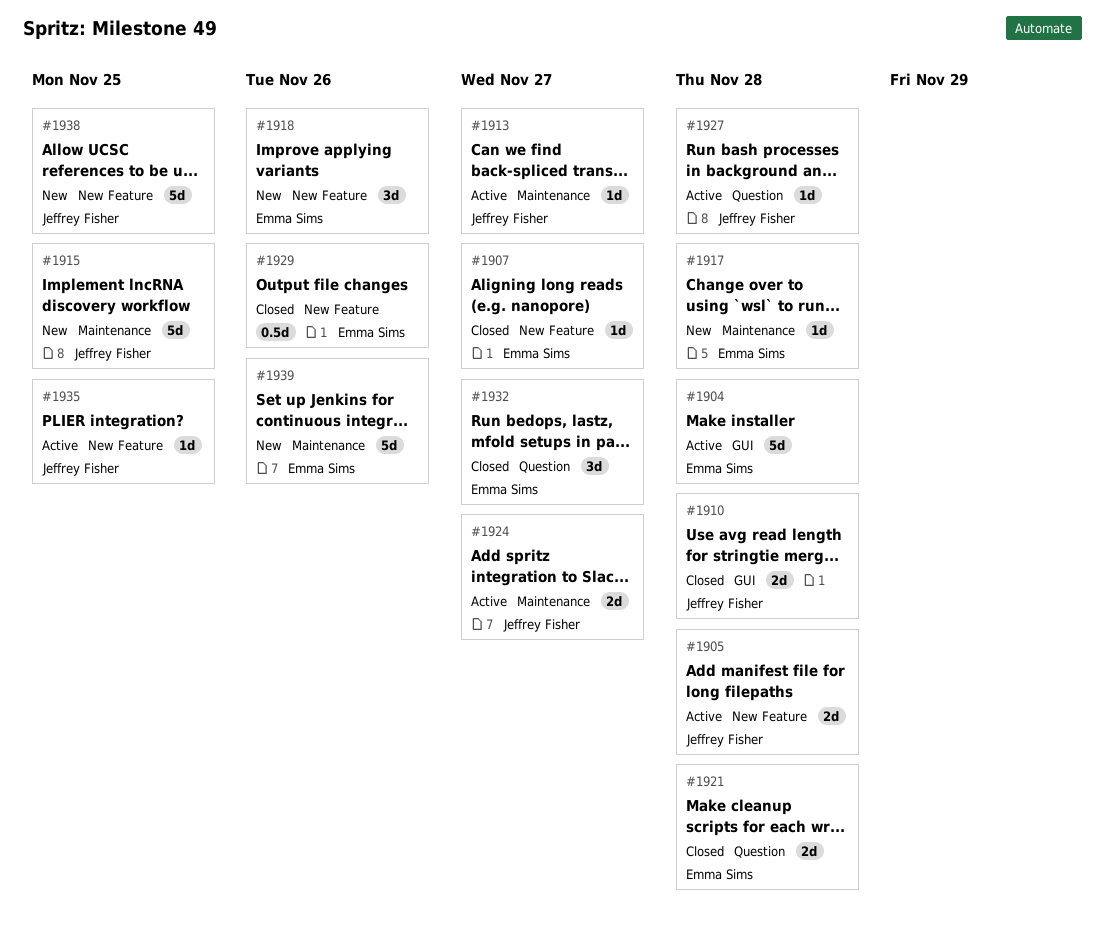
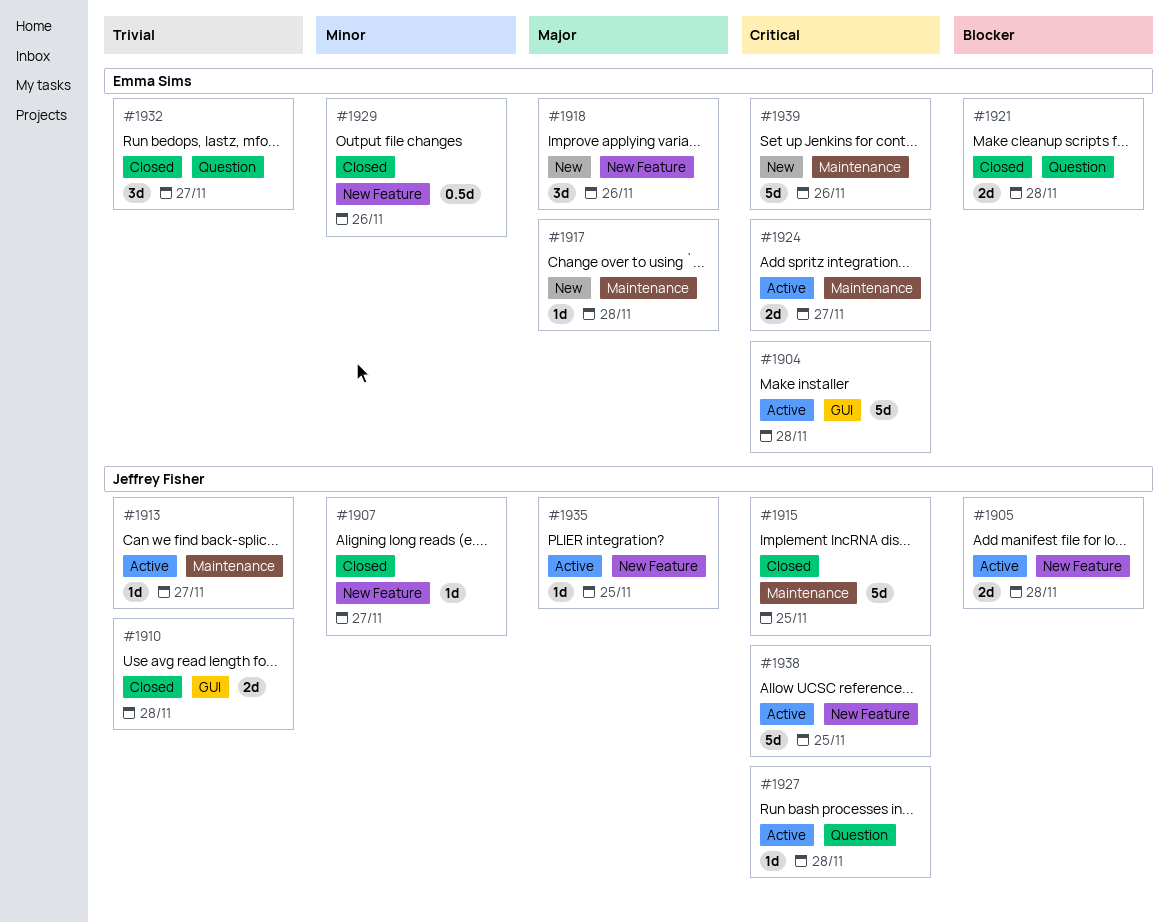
#1907, owner: Emma Sims -> Jeffrey Fisher
#1915, status: New -> Closed
#1924, owner: Jeffrey Fisher -> Emma Sims
#1938, status: New -> Active

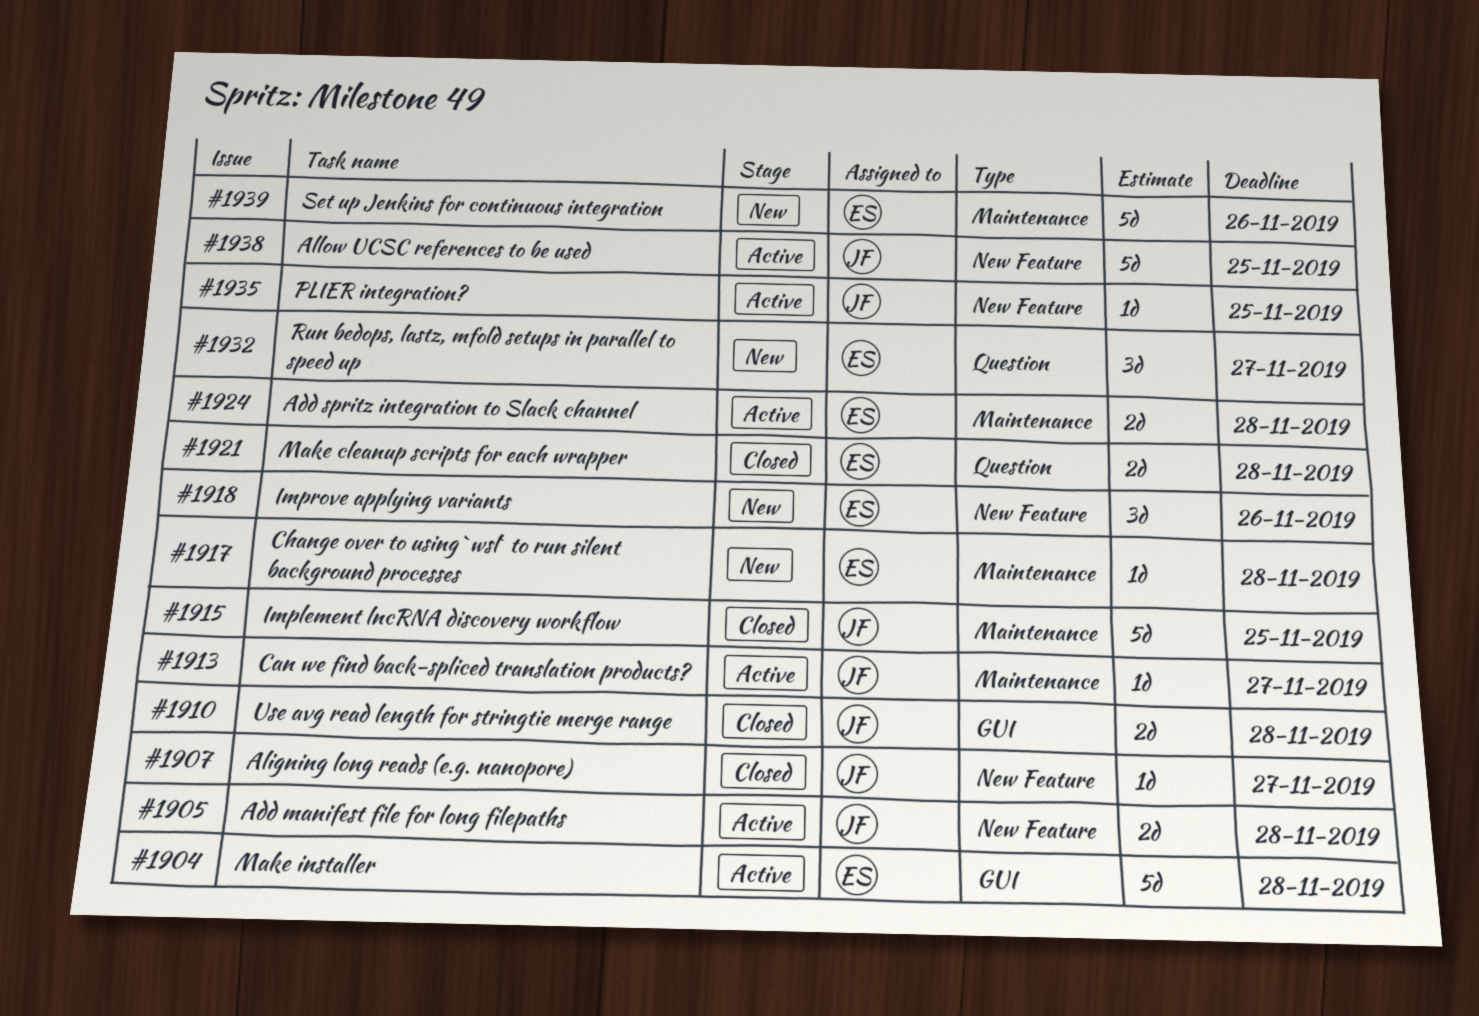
#1924, due: Nov 27 -> Nov 28
#1927: present -> none
#1929: present -> none
#1932, status: Closed -> New

